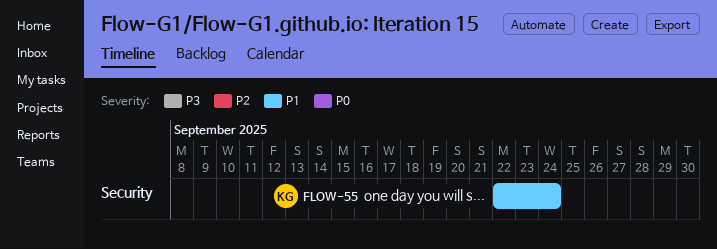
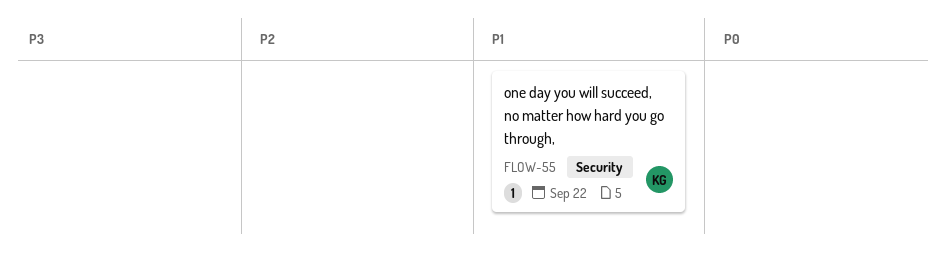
FLOW-55, due: Sep 24 -> Sep 22

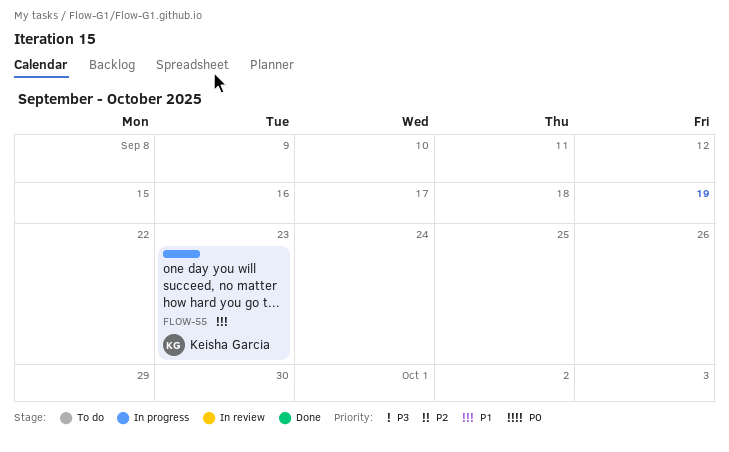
FLOW-55, due: Sep 22 -> Sep 23

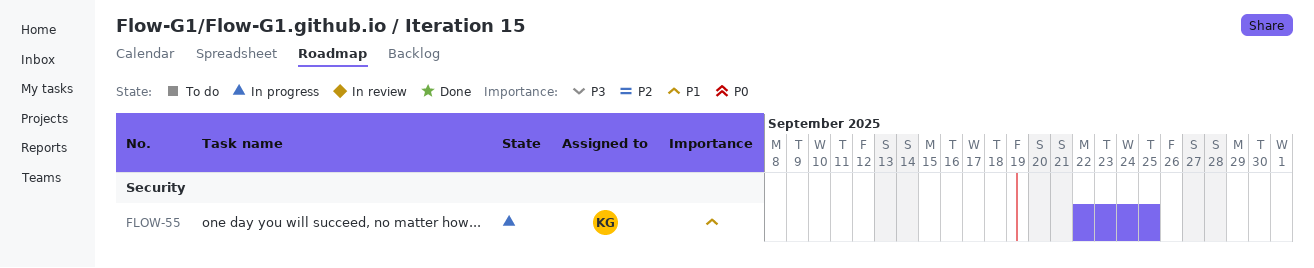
FLOW-55, due: Sep 23 -> Sep 25

